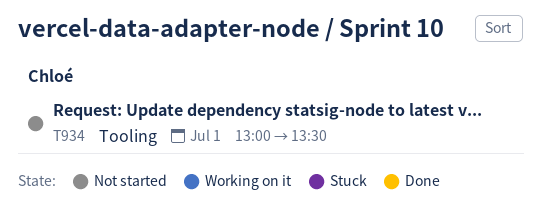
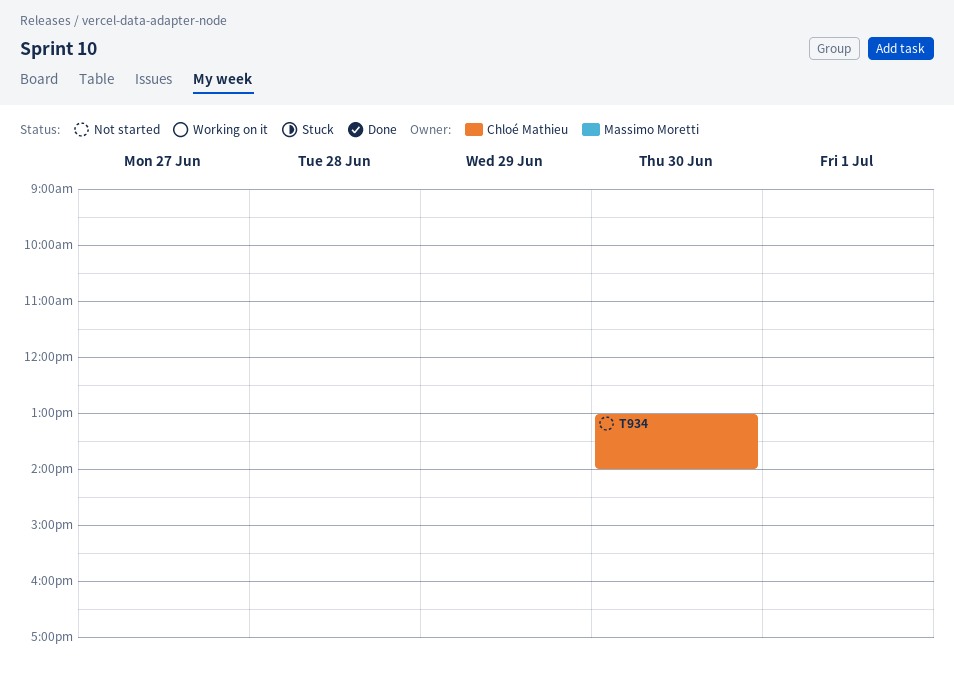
T934, day: Jul 1 -> Jun 30
T934, ends: 13:30 -> 14:00

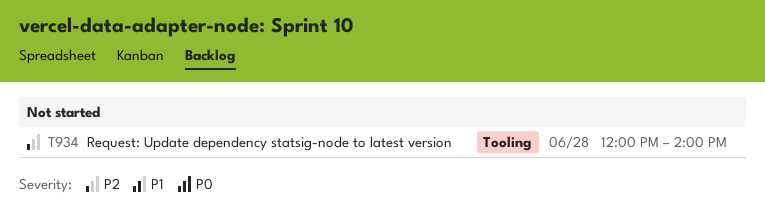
T934, day: Jun 30 -> Jun 28
T934, begins: 13:00 -> 12:00

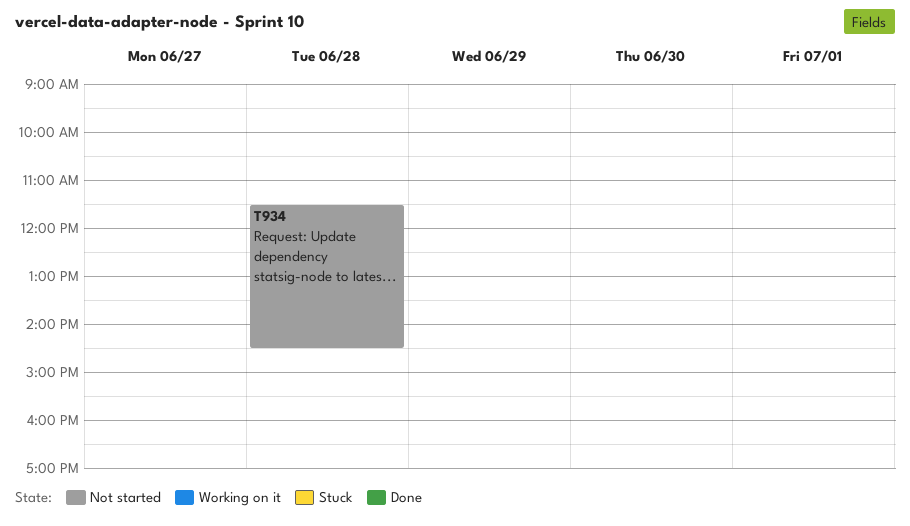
T934, begins: 12:00 -> 11:30
T934, ends: 14:00 -> 14:30

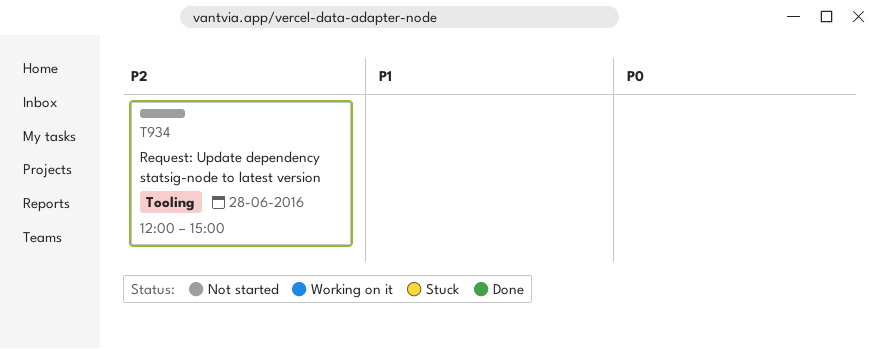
T934, begins: 11:30 -> 12:00
T934, ends: 14:30 -> 15:00

